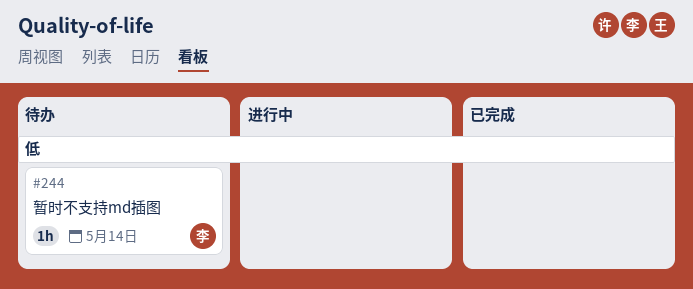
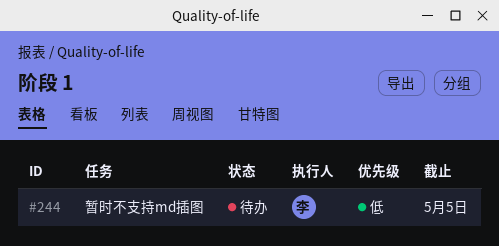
#244, due: May 14 -> May 5

